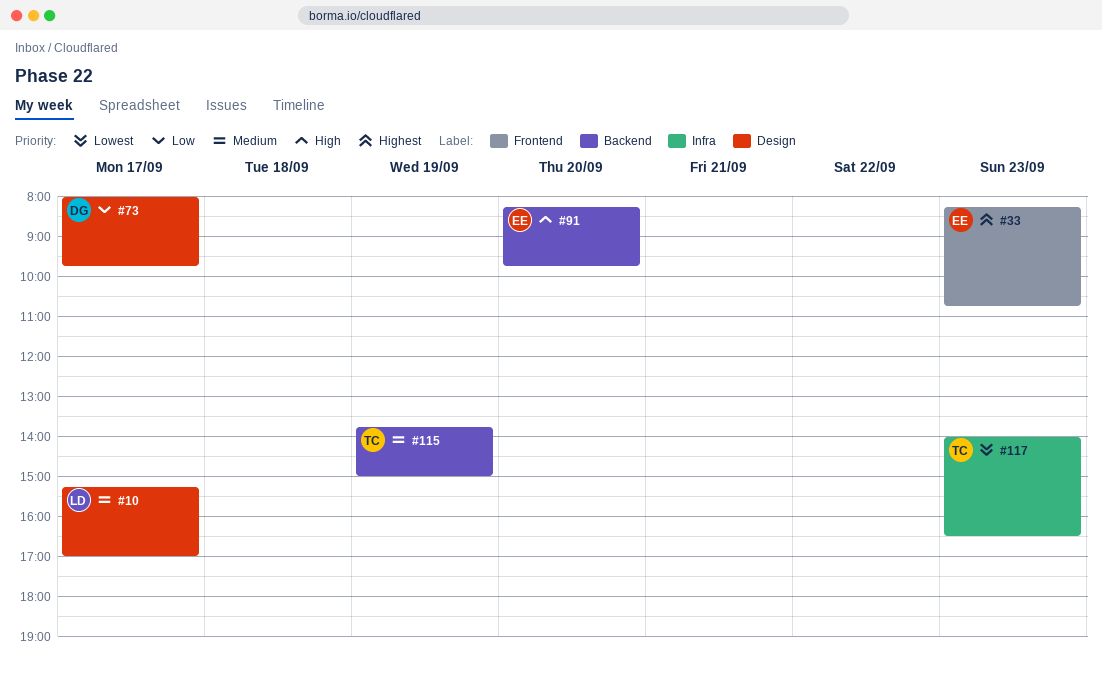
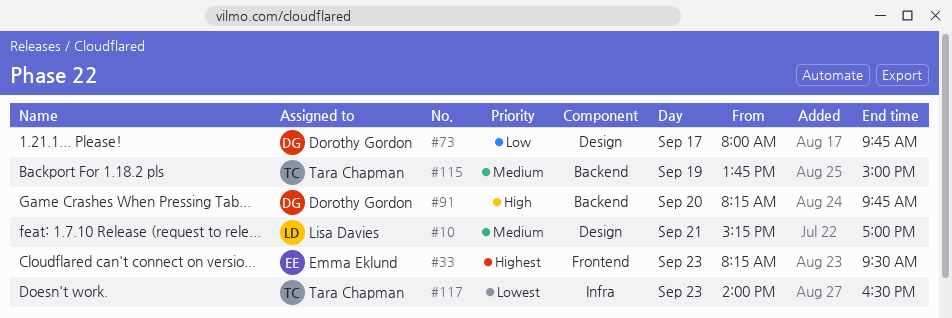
#10, day: Sep 17 -> Sep 21
#33, ends: 10:45 -> 09:30
#91, owner: Emma Eklund -> Dorothy Gordon

